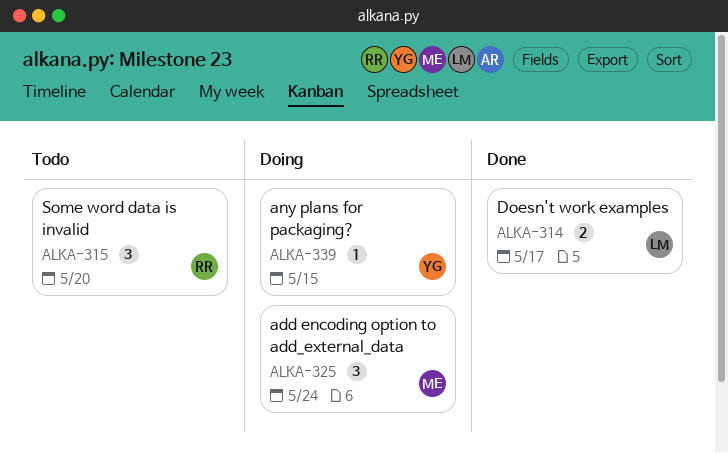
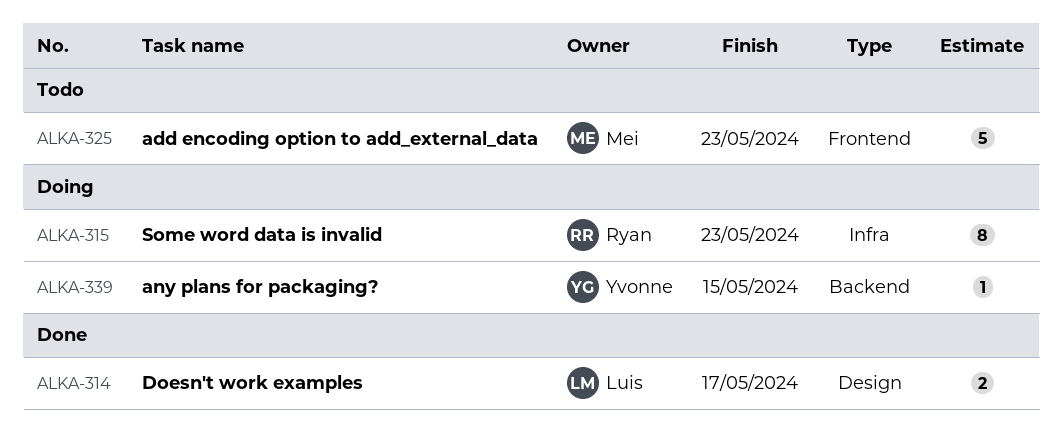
ALKA-315, status: Todo -> Doing
ALKA-315, estimate: 3 -> 8
ALKA-315, due: May 20 -> May 23
ALKA-325, status: Doing -> Todo
ALKA-325, estimate: 3 -> 5
ALKA-325, due: May 24 -> May 23

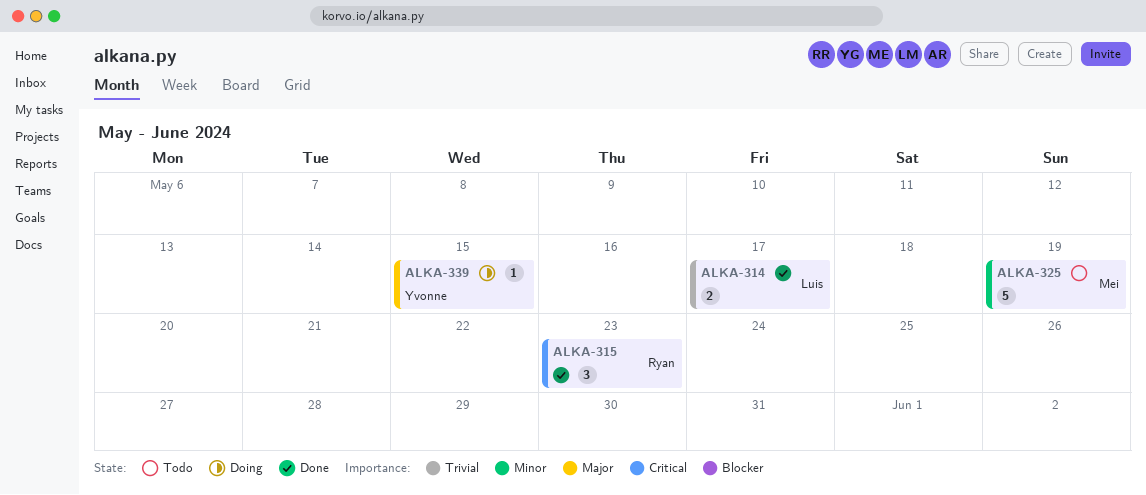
ALKA-315, status: Doing -> Done
ALKA-315, estimate: 8 -> 3
ALKA-325, due: May 23 -> May 19

